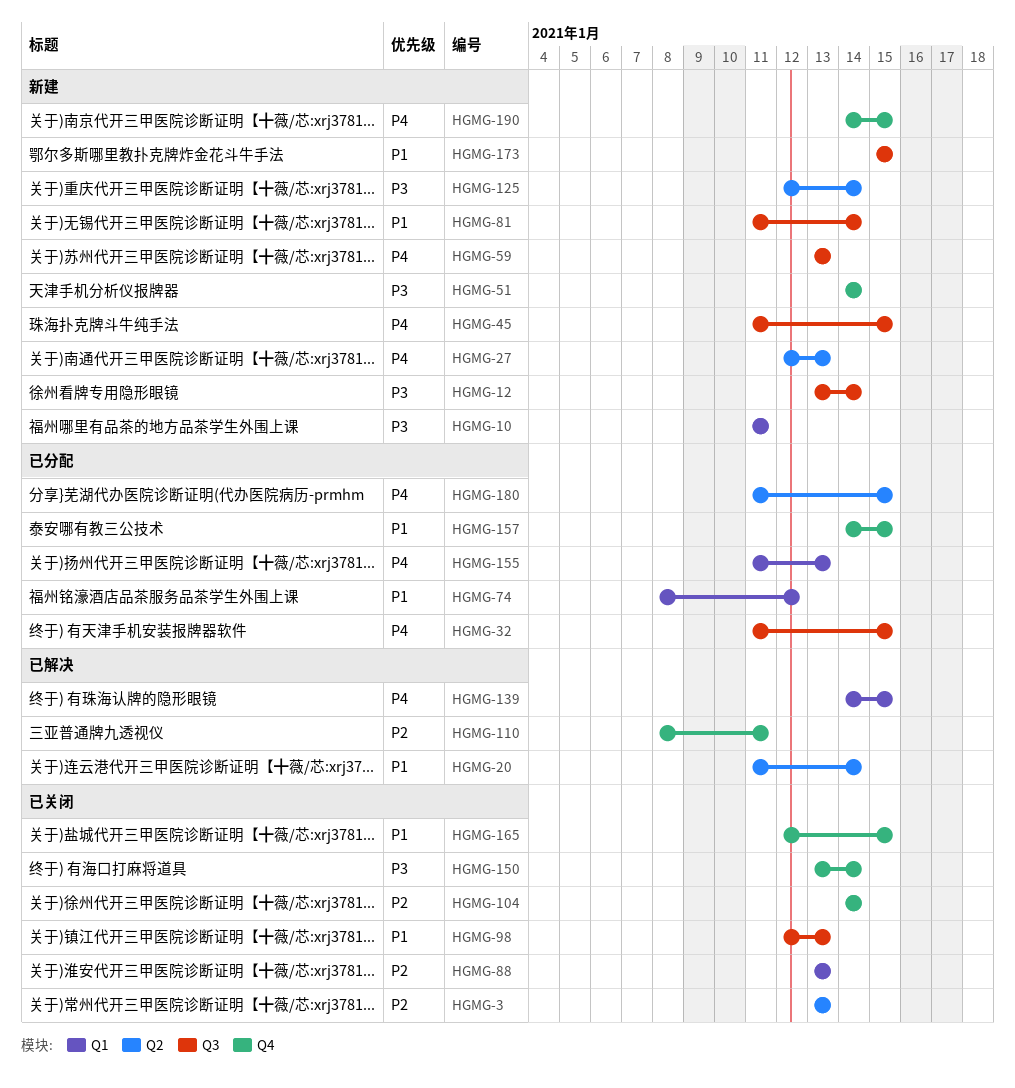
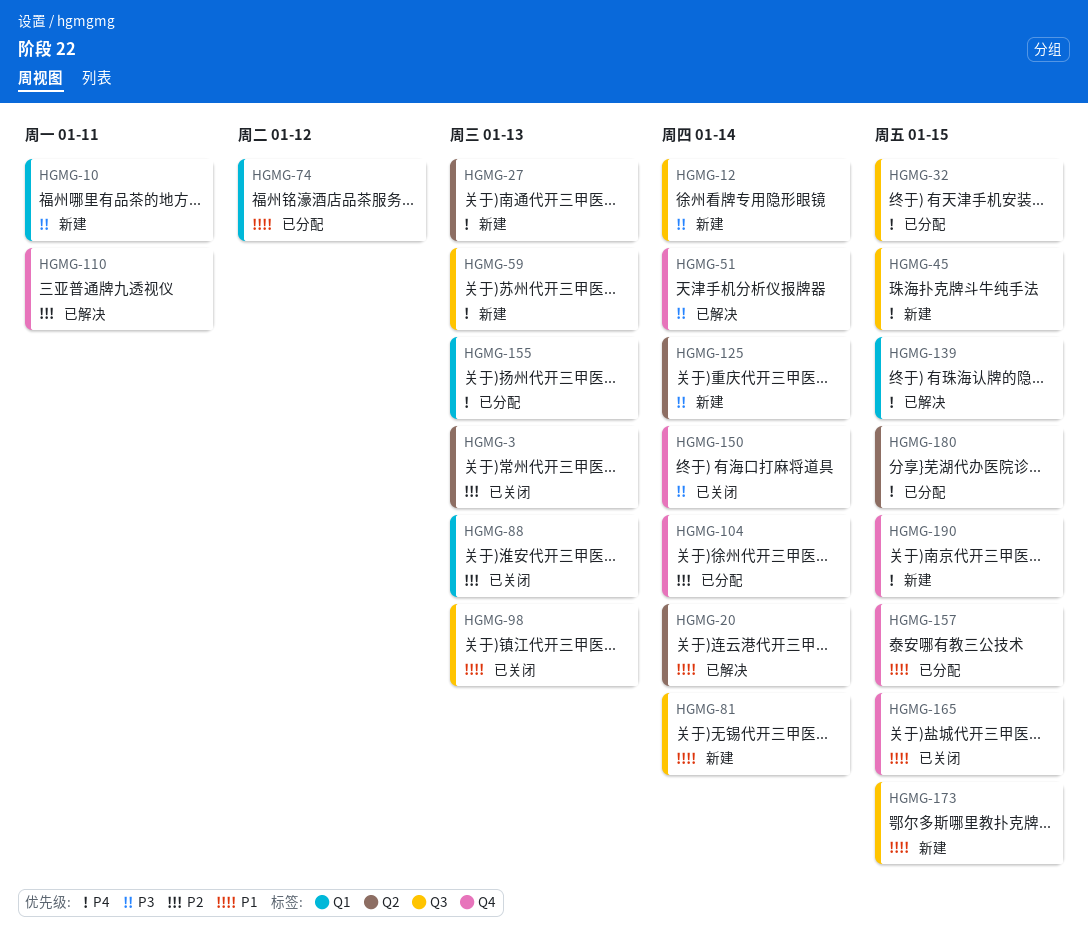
HGMG-51, status: 新建 -> 已解决
HGMG-104, status: 已关闭 -> 已分配

